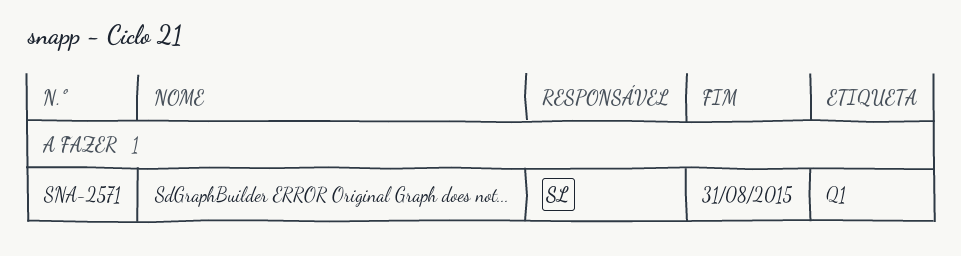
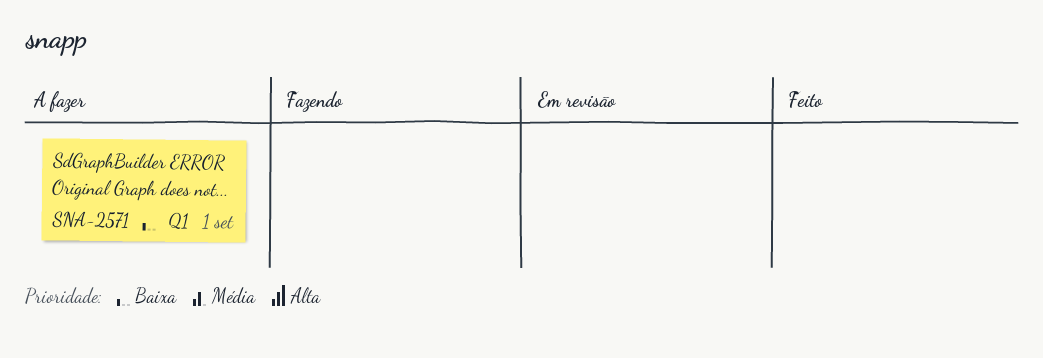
SNA-2571, due: Aug 31 -> Sep 1

